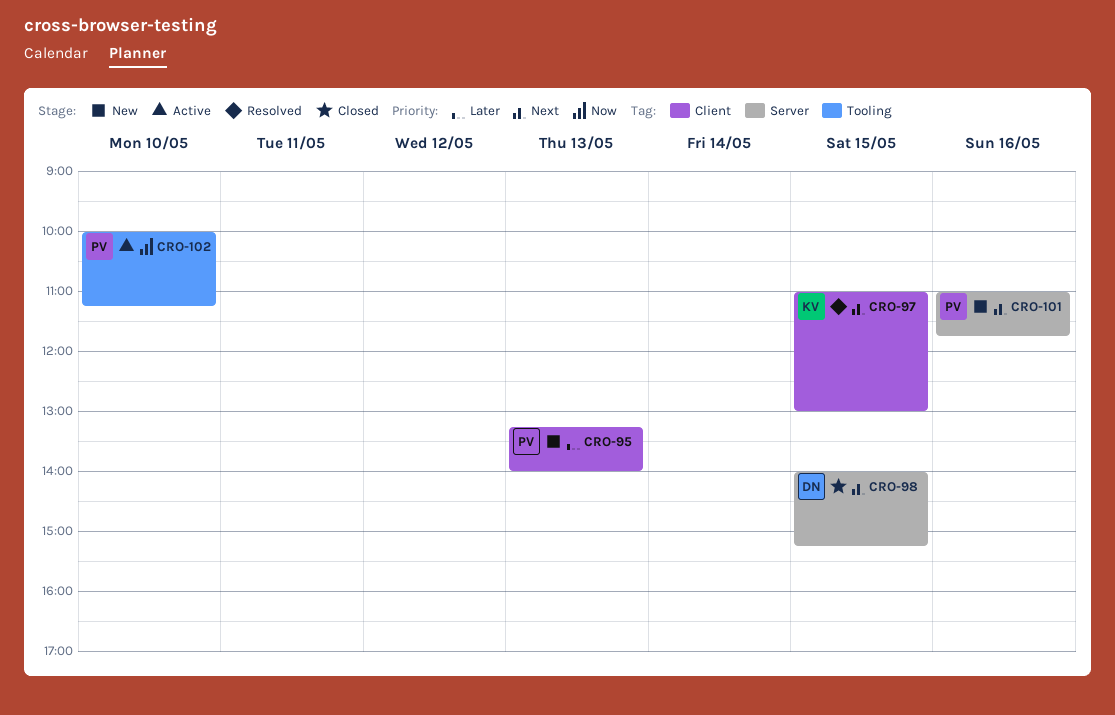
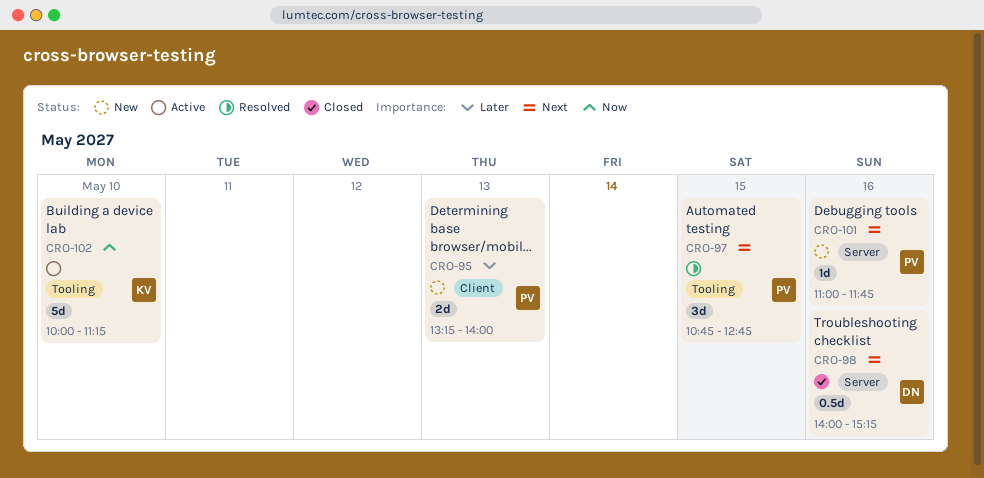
CRO-97, owner: KV -> PV
CRO-97, label: Client -> Tooling
CRO-97, begins: 11:00 -> 10:45
CRO-97, ends: 13:00 -> 12:45
CRO-98, day: May 15 -> May 16
CRO-102, owner: PV -> KV

